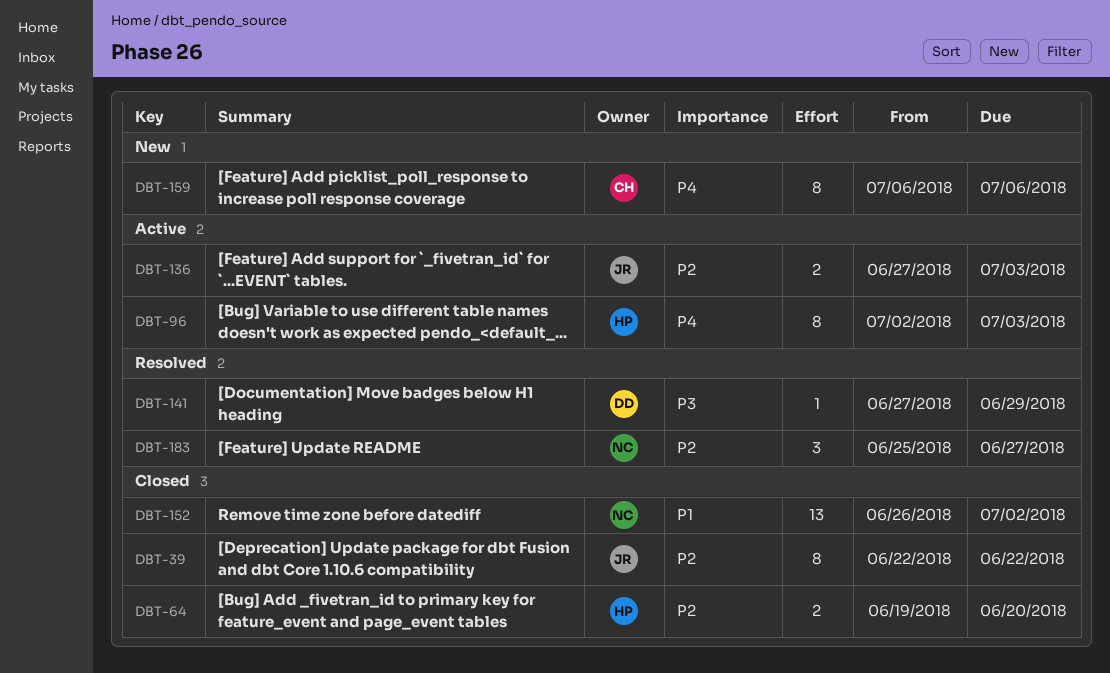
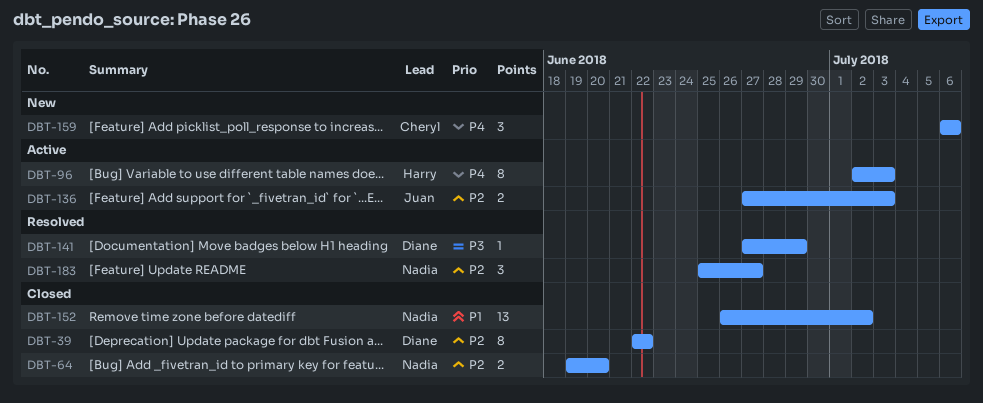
DBT-39, owner: Juan -> Diane
DBT-64, owner: Harry -> Nadia
DBT-159, estimate: 8 -> 3

